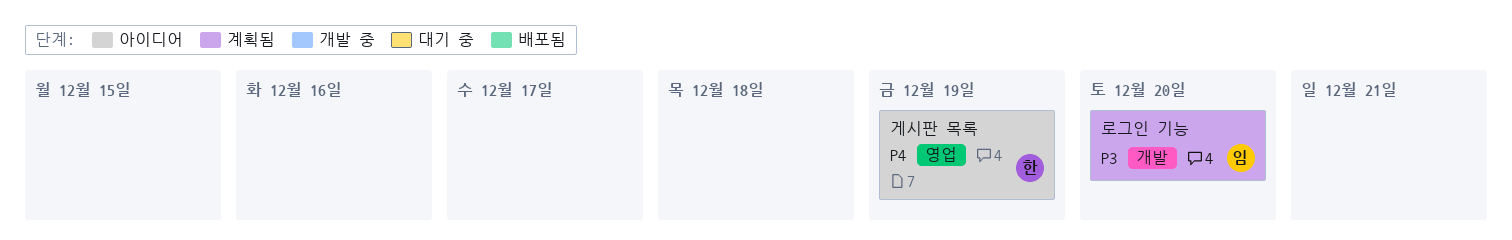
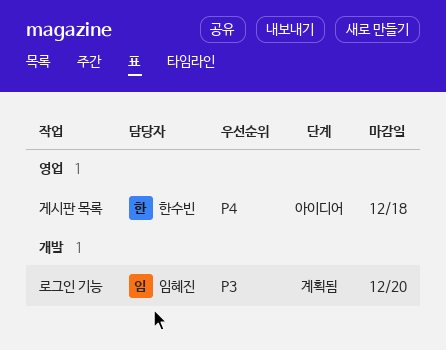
게시판 목록, due: Dec 19 -> Dec 18

